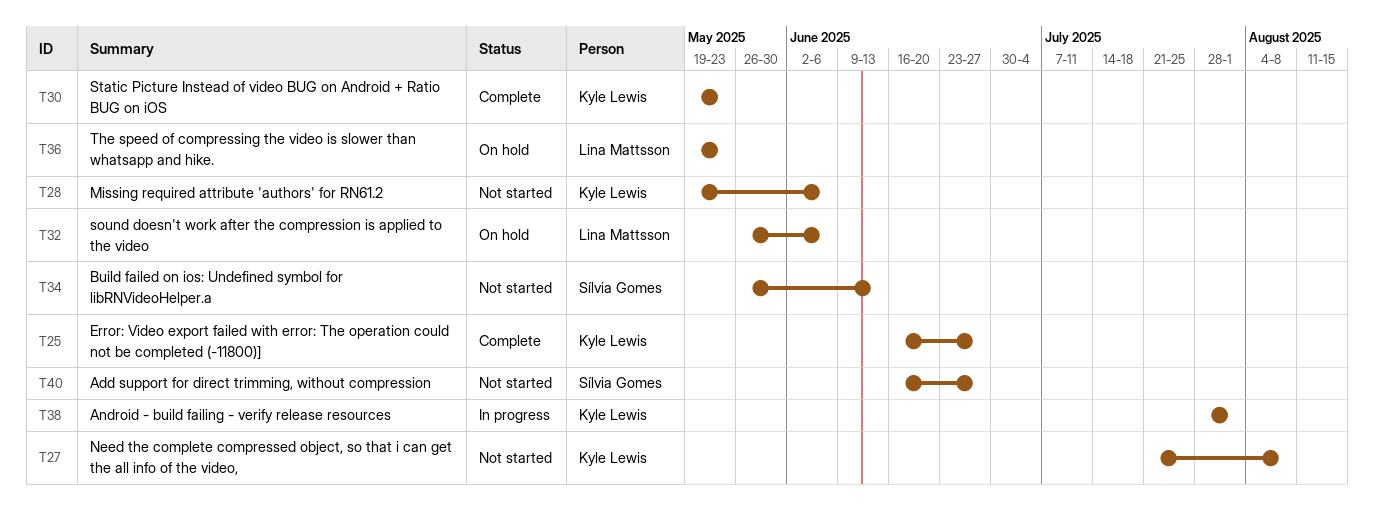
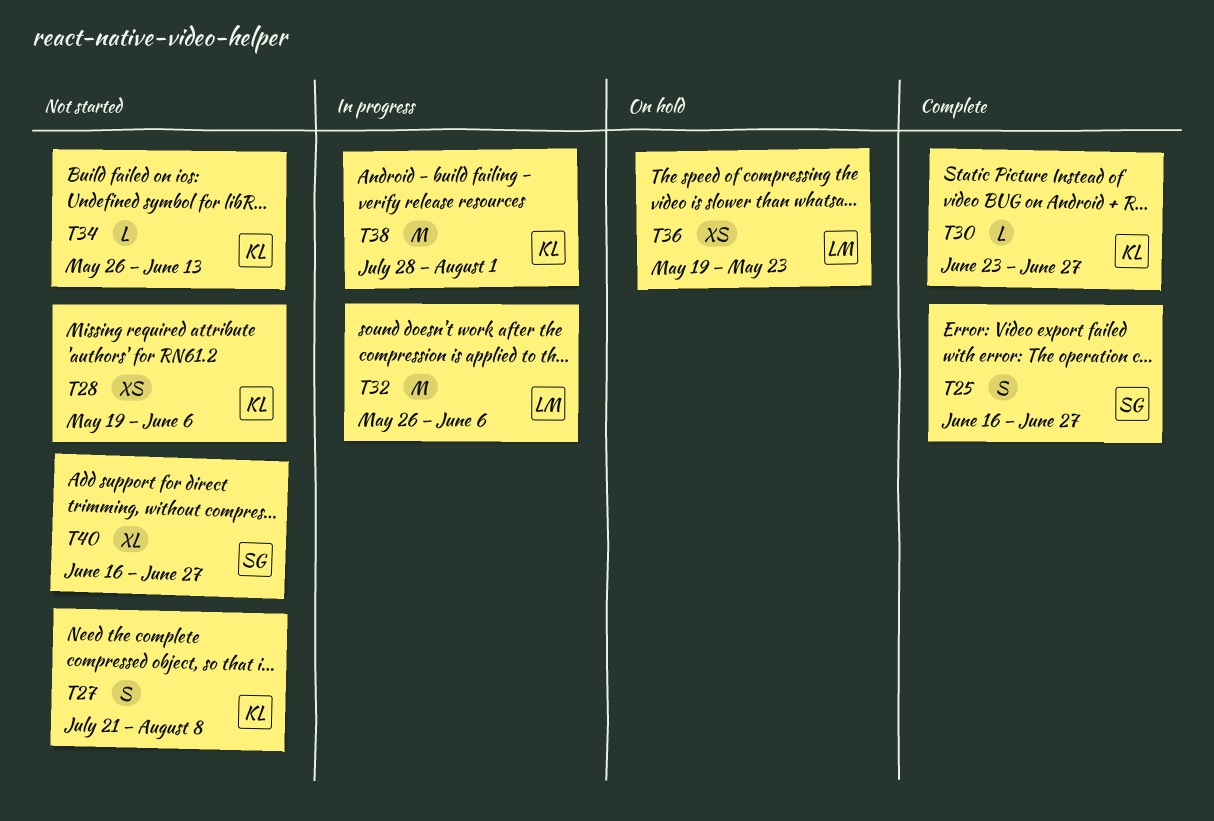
T25, owner: Kyle Lewis -> Sílvia Gomes
T30, start: May 19 -> Jun 23
T30, due: May 23 -> Jun 27
T32, status: On hold -> In progress
T34, owner: Sílvia Gomes -> Kyle Lewis

